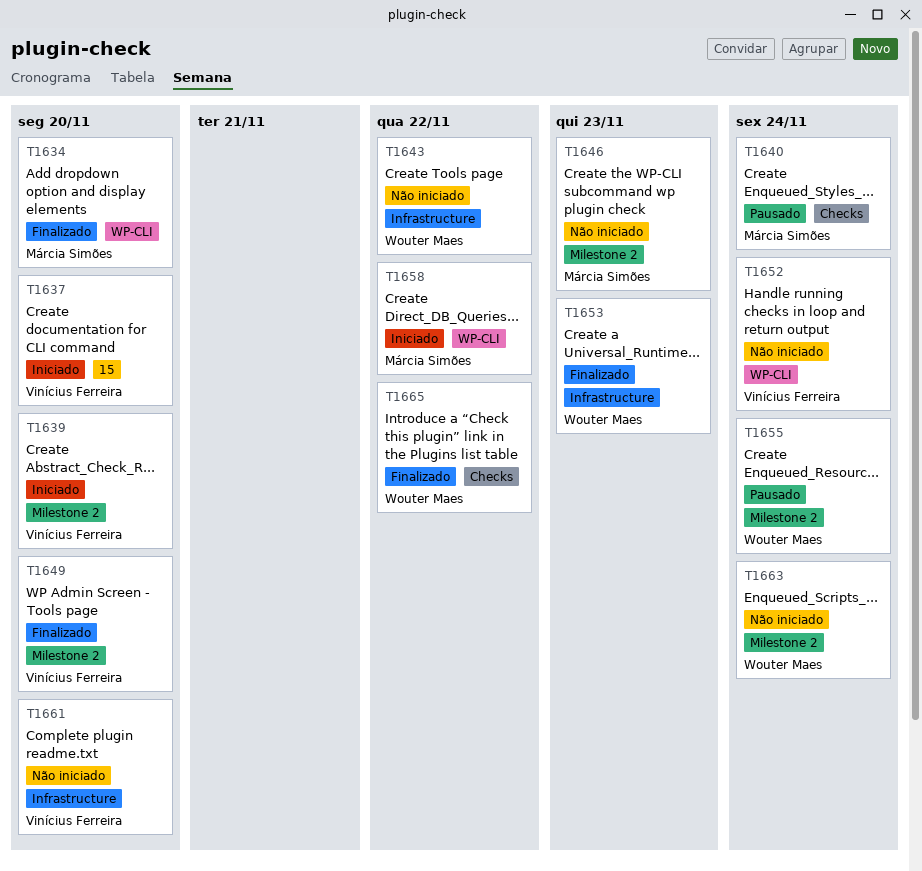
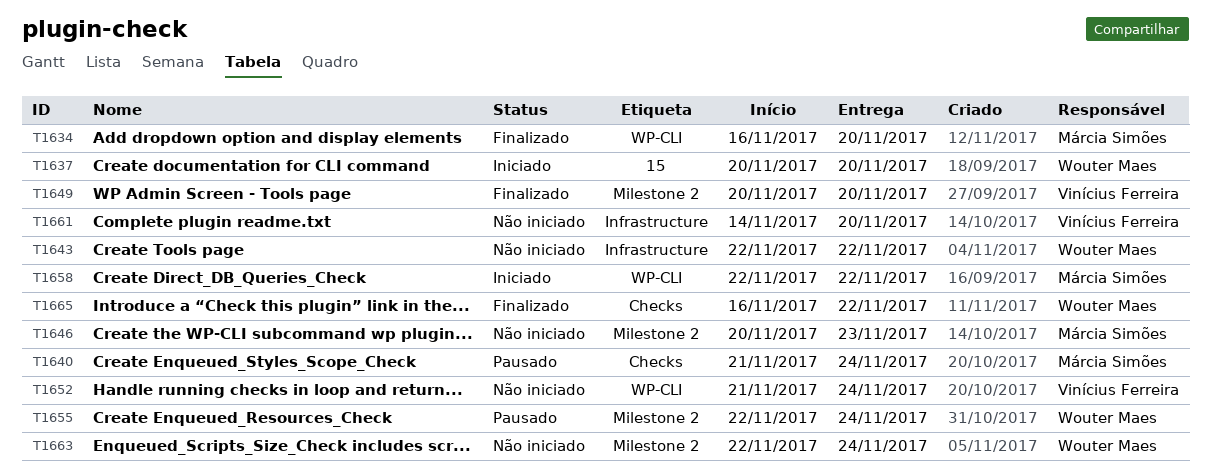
T1637, owner: Vinícius Ferreira -> Wouter Maes
T1639: present -> none
T1653: present -> none

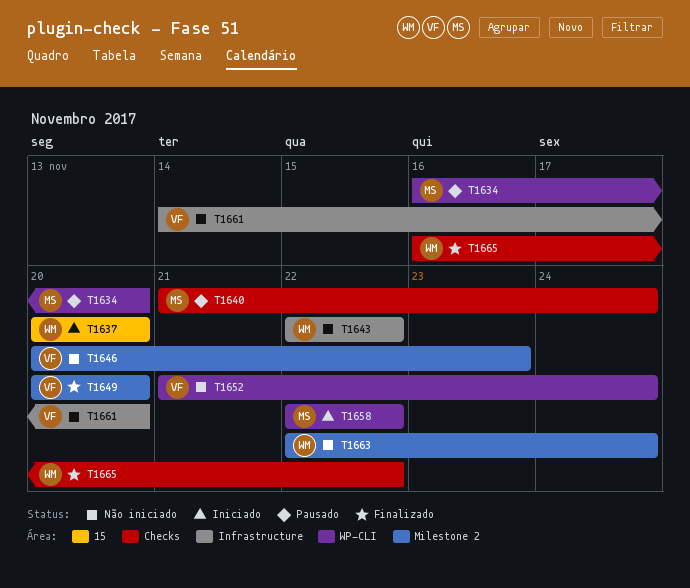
T1634, status: Finalizado -> Pausado
T1646, owner: Márcia Simões -> Vinícius Ferreira
T1655: present -> none

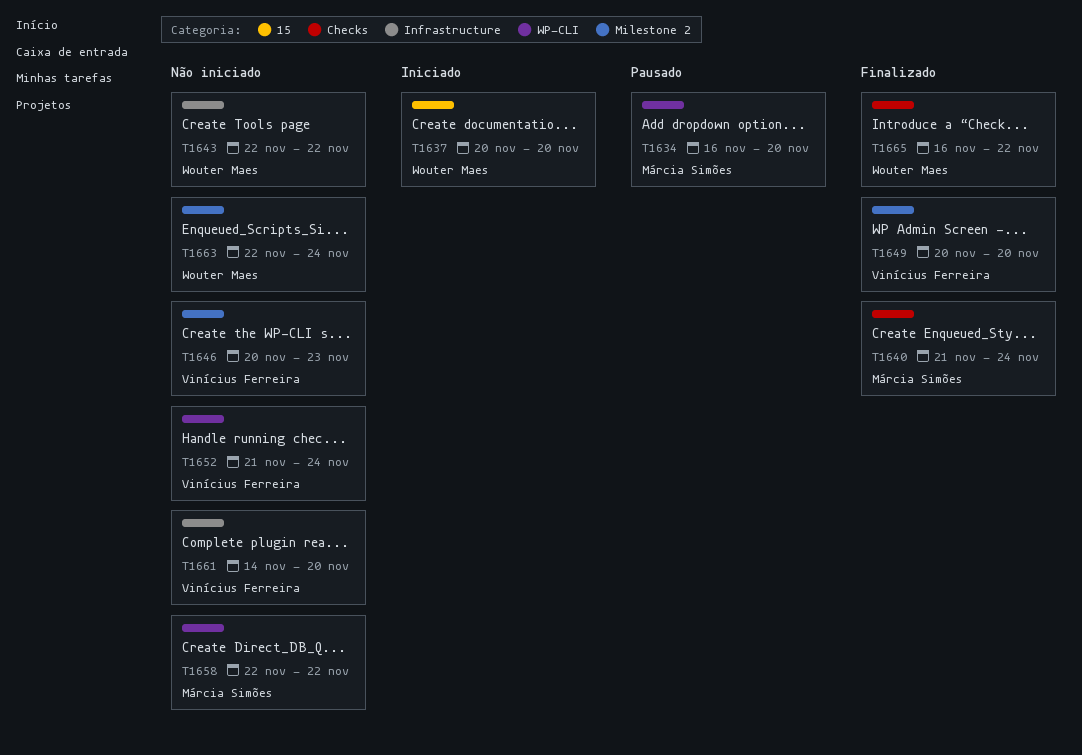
T1640, status: Pausado -> Finalizado
T1658, status: Iniciado -> Não iniciado

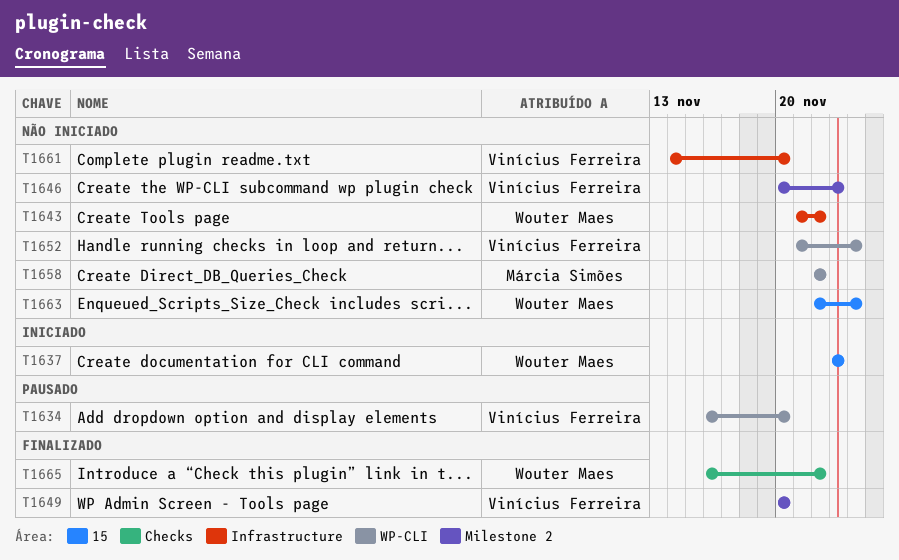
T1634, owner: Márcia Simões -> Vinícius Ferreira
T1637, start: Nov 20 -> Nov 23
T1637, due: Nov 20 -> Nov 23
T1640: present -> none
T1643, start: Nov 22 -> Nov 21
T1663, label: Milestone 2 -> 15

